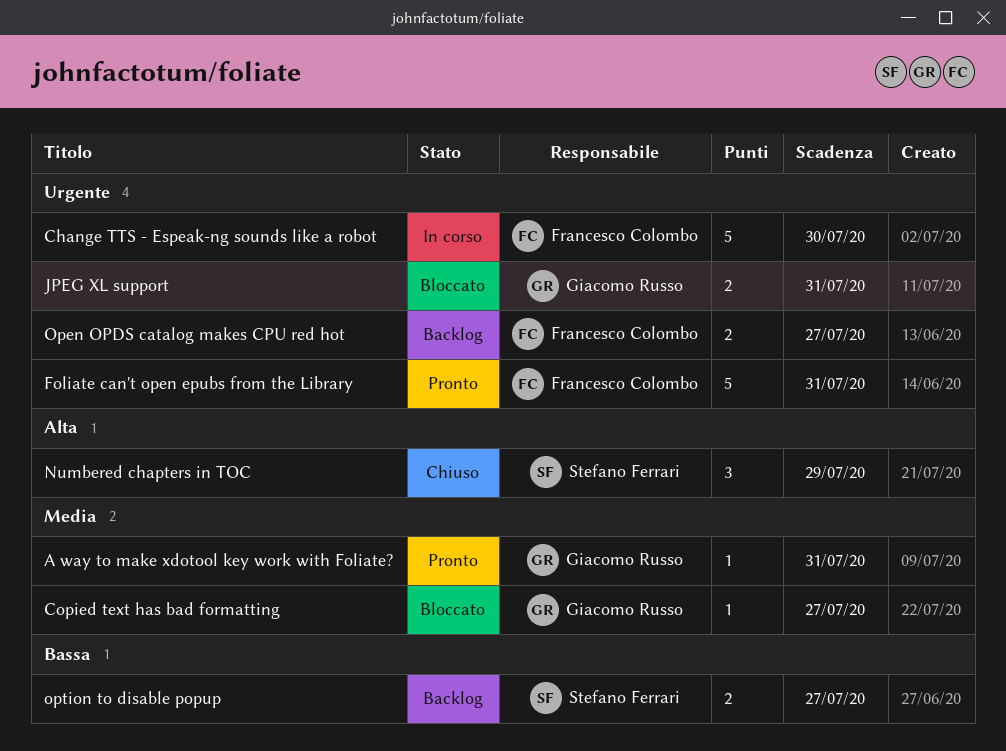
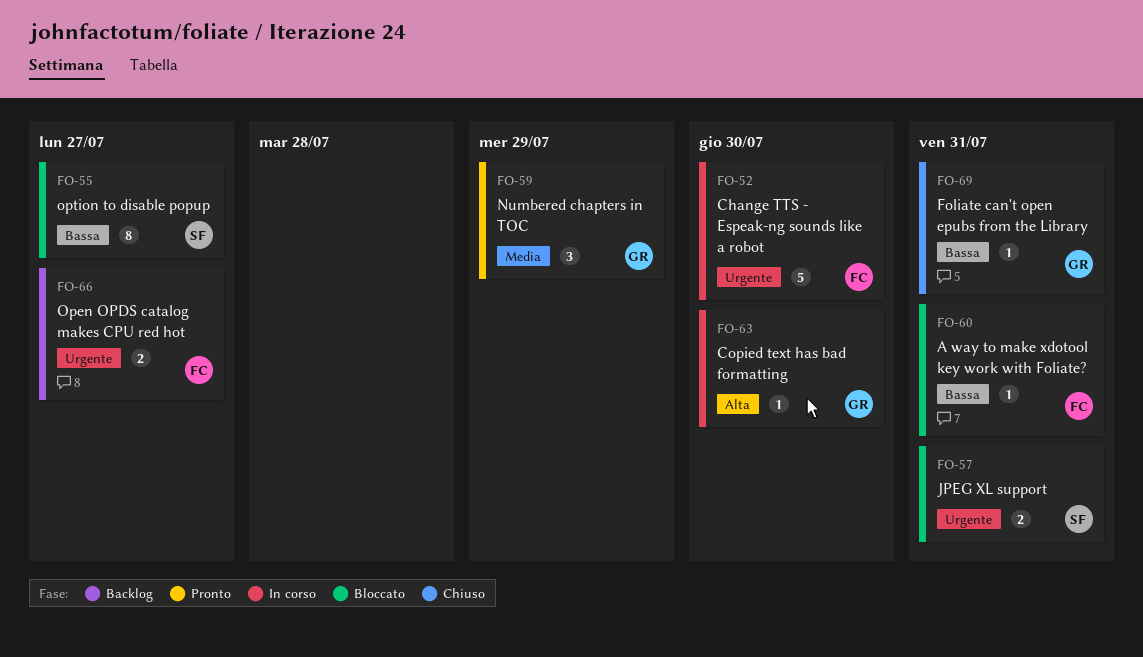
A way to make xdotool key work with Foliate?, status: Pronto -> Bloccato
A way to make xdotool key work with Foliate?, owner: Giacomo Russo -> Francesco Colombo
A way to make xdotool key work with Foliate?, priority: Media -> Bassa
Copied text has bad formatting, status: Bloccato -> In corso
Copied text has bad formatting, priority: Media -> Alta
Copied text has bad formatting, due: Jul 27 -> Jul 30
Foliate can't open epubs from the Library, status: Pronto -> Chiuso
Foliate can't open epubs from the Library, owner: Francesco Colombo -> Giacomo Russo
Foliate can't open epubs from the Library, priority: Urgente -> Bassa
Foliate can't open epubs from the Library, estimate: 5 -> 1
JPEG XL support, owner: Giacomo Russo -> Stefano Ferrari
Numbered chapters in TOC, status: Chiuso -> Pronto
Numbered chapters in TOC, owner: Stefano Ferrari -> Giacomo Russo
Numbered chapters in TOC, priority: Alta -> Media
option to disable popup, status: Backlog -> Bloccato
option to disable popup, estimate: 2 -> 8

